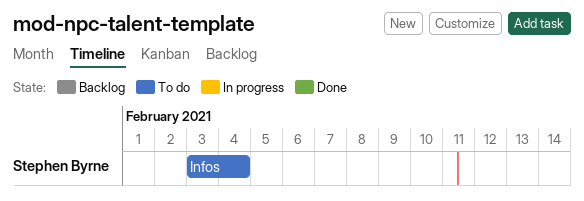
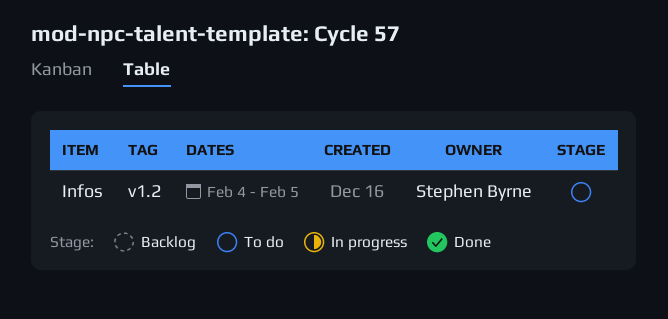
Infos, start: Feb 3 -> Feb 4
Infos, due: Feb 4 -> Feb 5

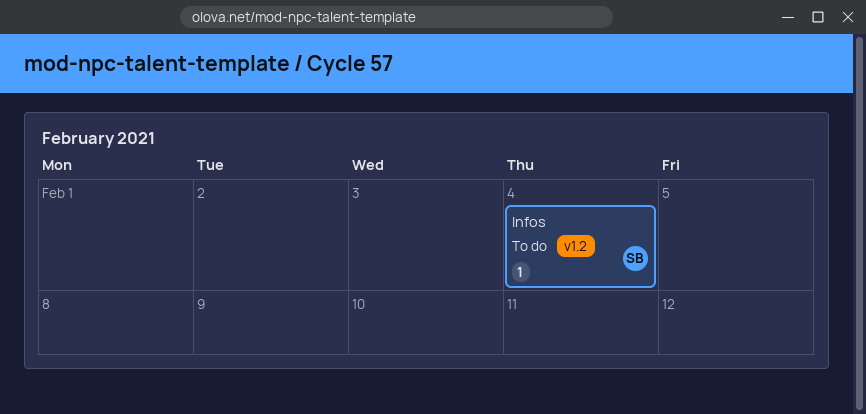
Infos, due: Feb 5 -> Feb 4

